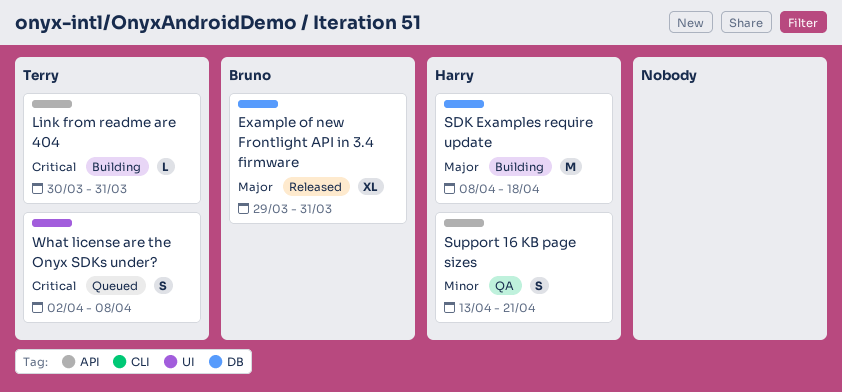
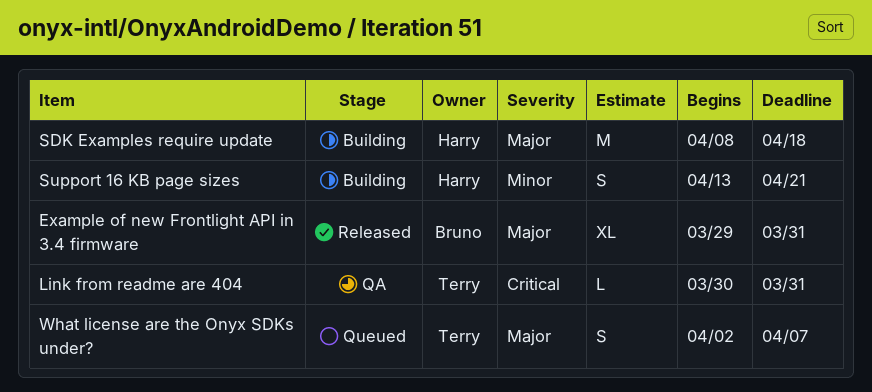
Link from readme are 404, status: Building -> QA
Support 16 KB page sizes, status: QA -> Building
What license are the Onyx SDKs under?, priority: Critical -> Major
What license are the Onyx SDKs under?, due: Apr 8 -> Apr 7

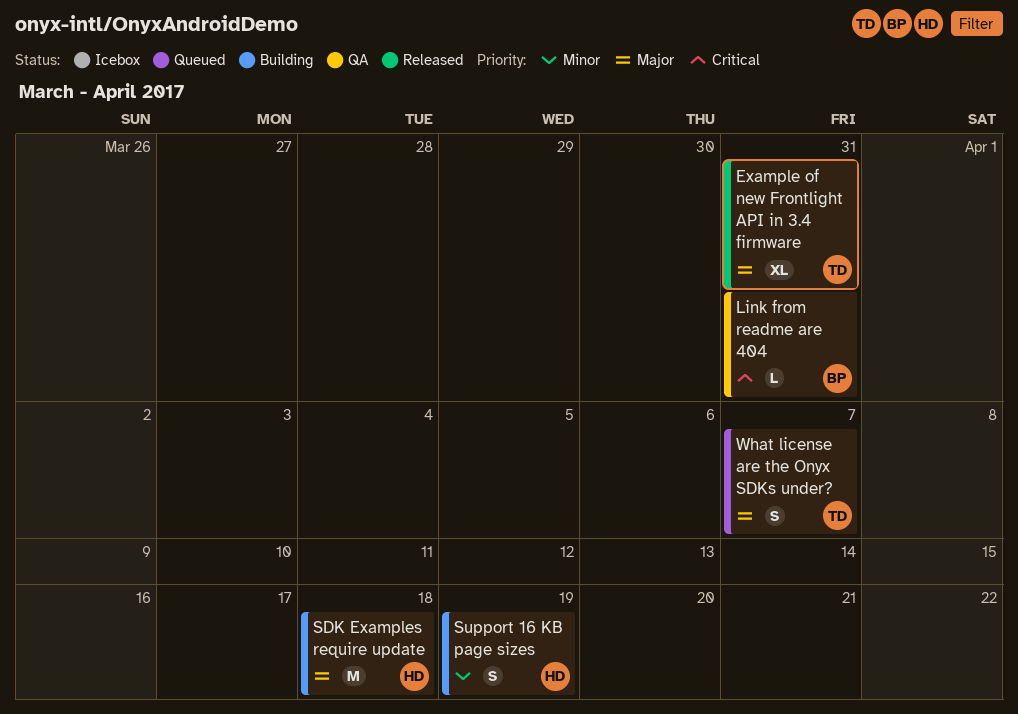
Example of new Frontlight API in 3.4 firmware, owner: Bruno -> Terry
Link from readme are 404, owner: Terry -> Bruno
Support 16 KB page sizes, due: Apr 21 -> Apr 19

